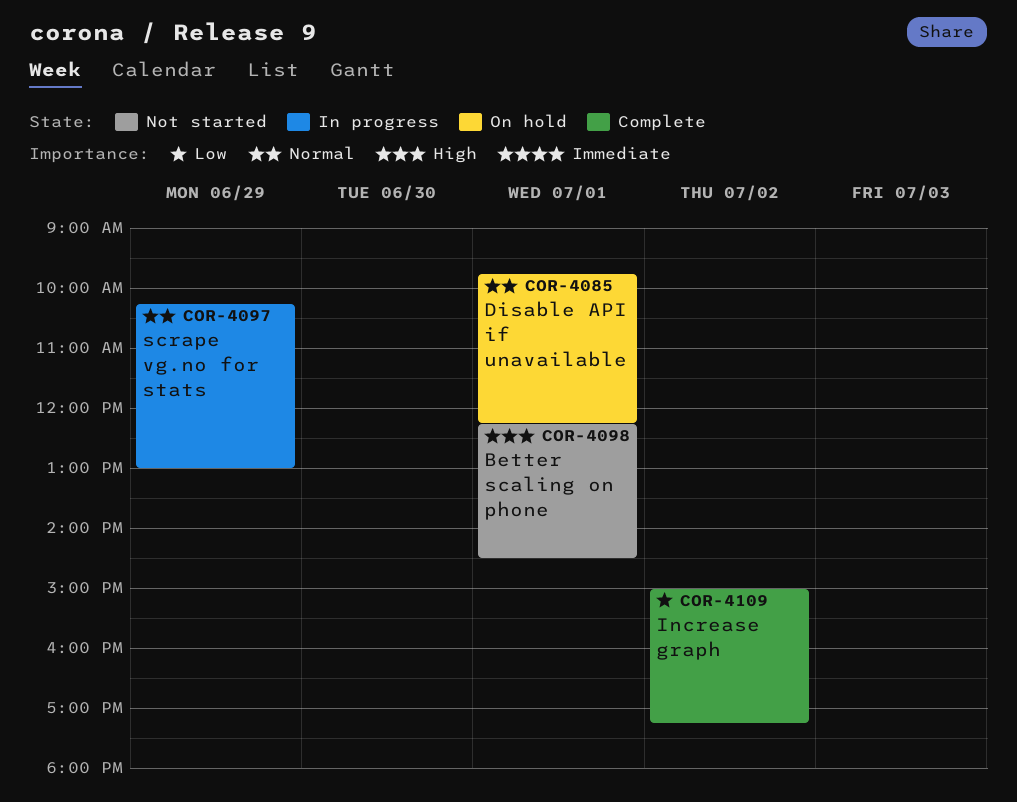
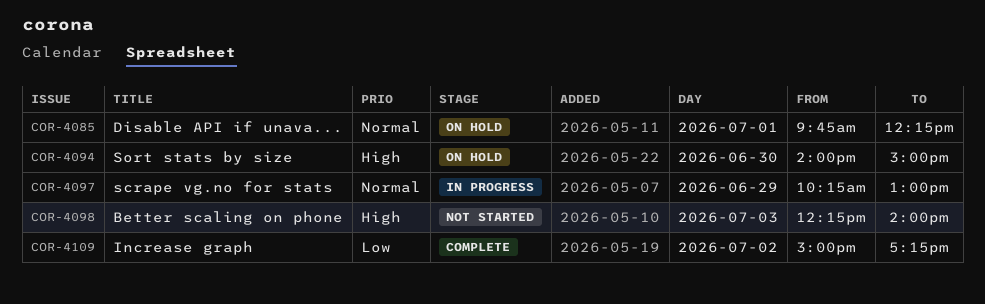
COR-4094: none -> present
COR-4098, day: Jul 1 -> Jul 3
COR-4098, ends: 14:30 -> 14:00

